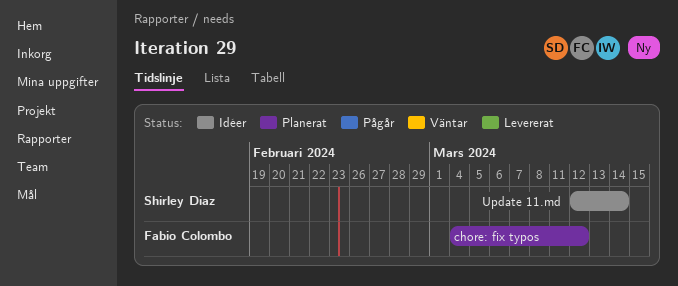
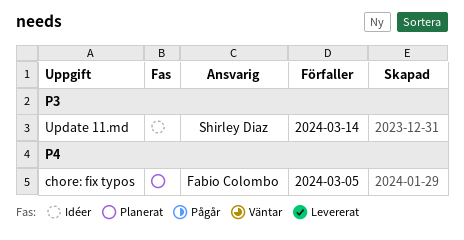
chore: fix typos, due: Mar 12 -> Mar 5

